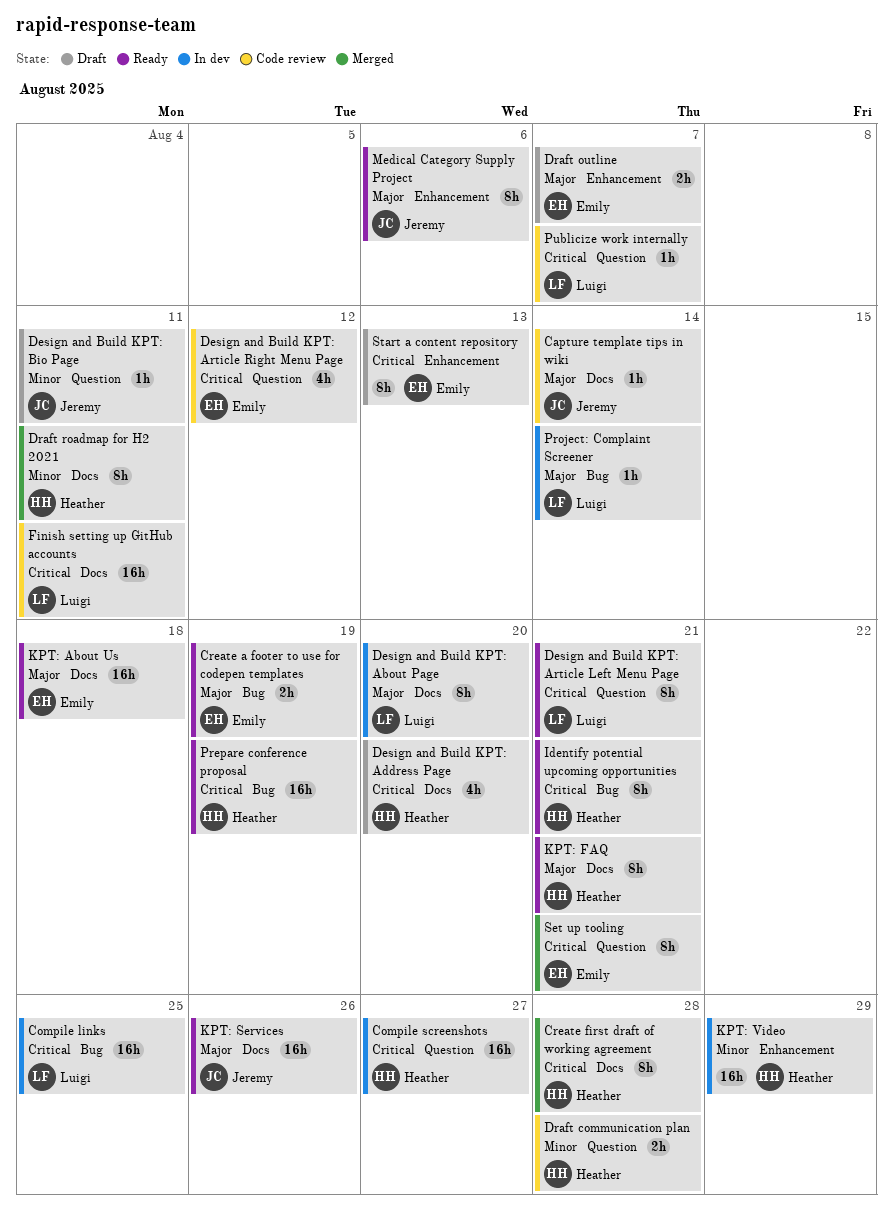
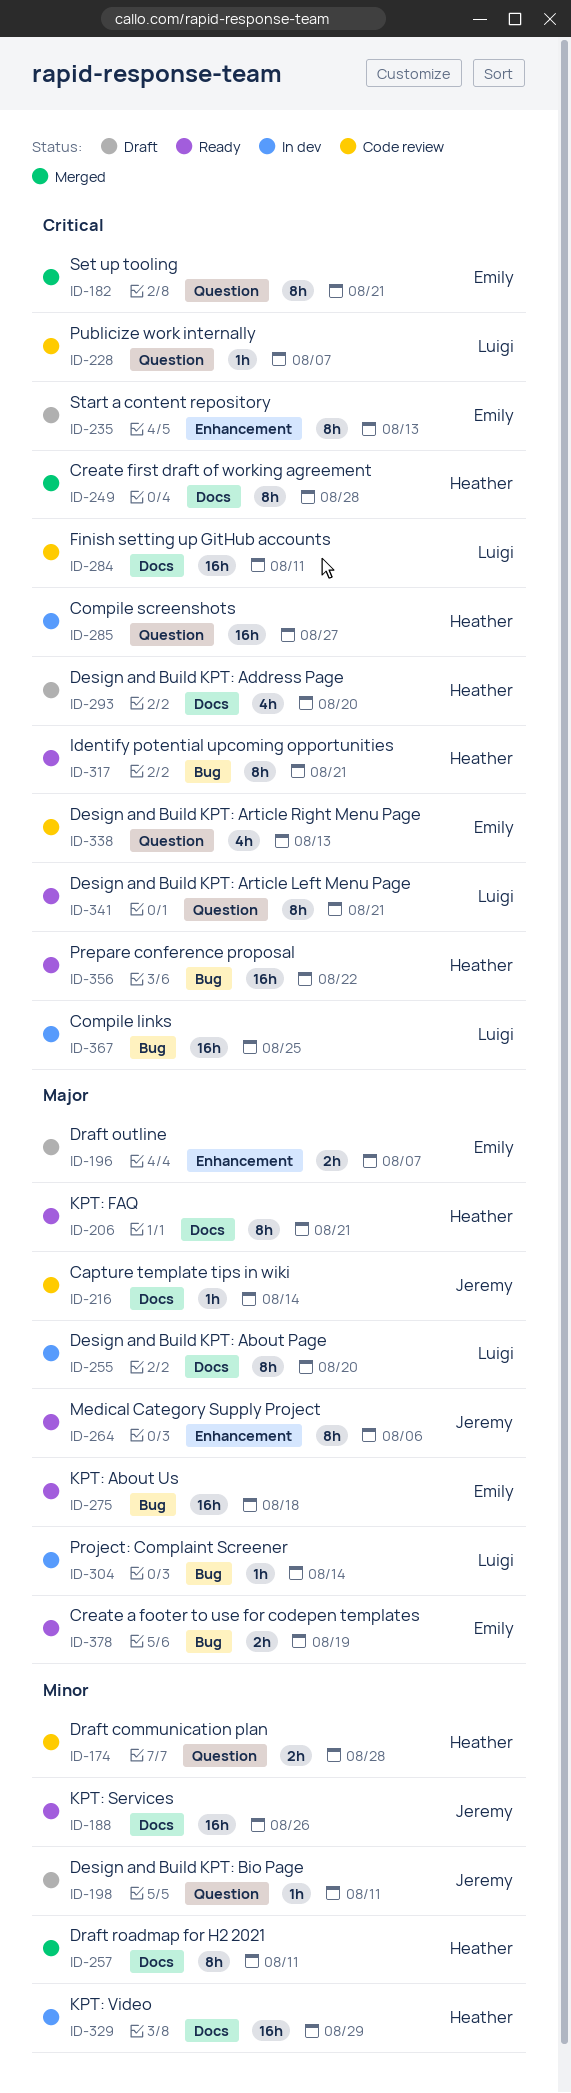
Design and Build KPT: Article Right Menu Page, due: Aug 12 -> Aug 13
KPT: About Us, label: Docs -> Bug
KPT: Services, priority: Major -> Minor
KPT: Video, label: Enhancement -> Docs
Prepare conference proposal, due: Aug 19 -> Aug 22

